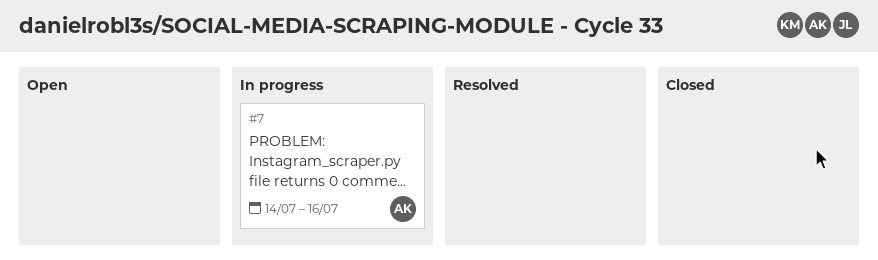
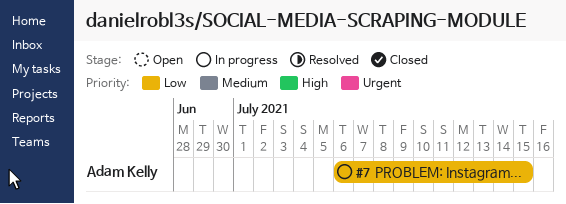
#7, start: Jul 14 -> Jul 6
#7, due: Jul 16 -> Jul 15

